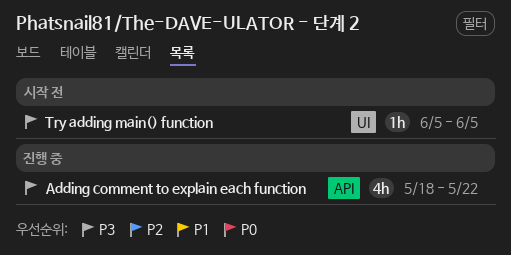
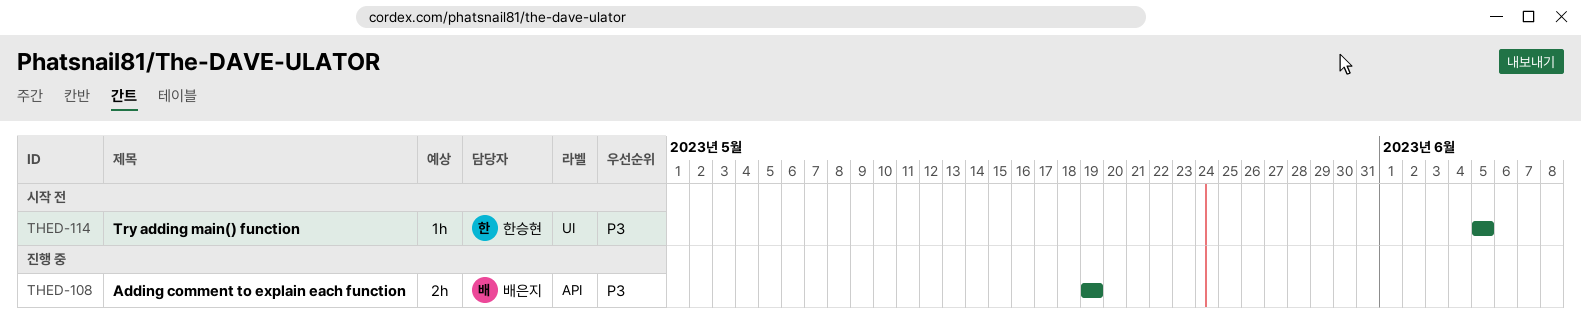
Adding comment to explain each function, estimate: 4h -> 2h
Adding comment to explain each function, start: May 18 -> May 19
Adding comment to explain each function, due: May 22 -> May 19

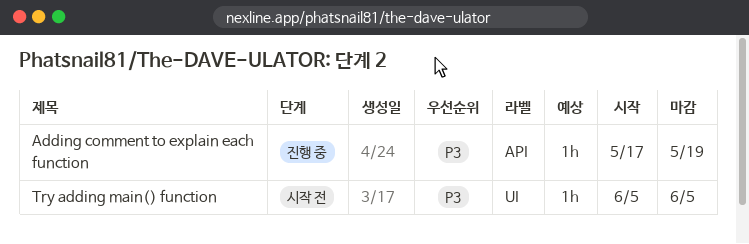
Adding comment to explain each function, estimate: 2h -> 1h
Adding comment to explain each function, start: May 19 -> May 17

